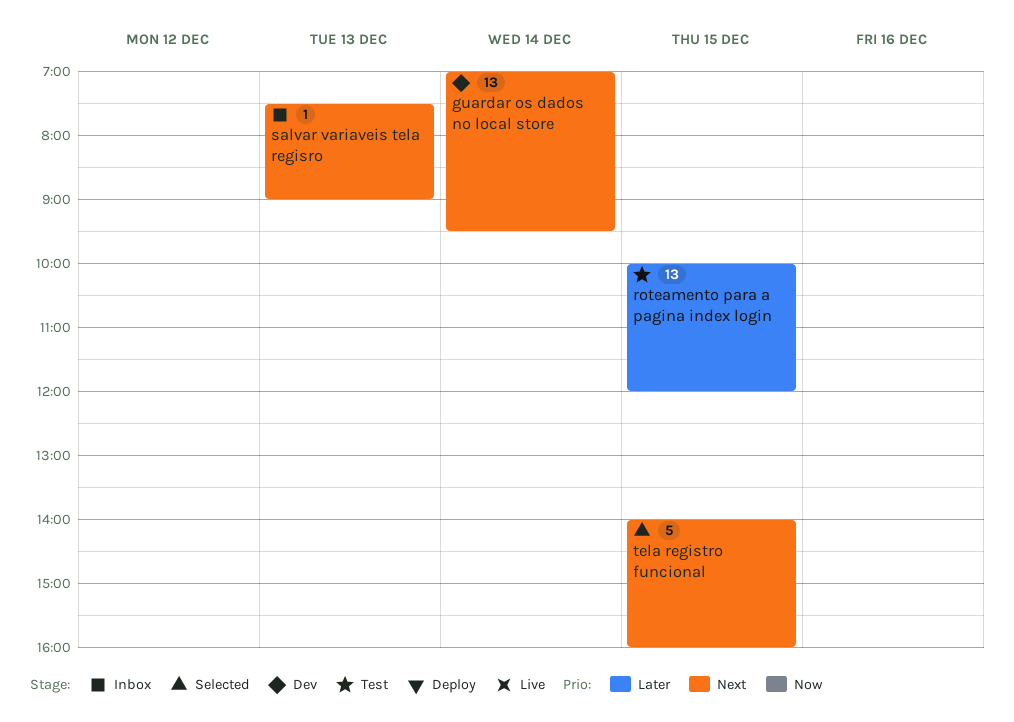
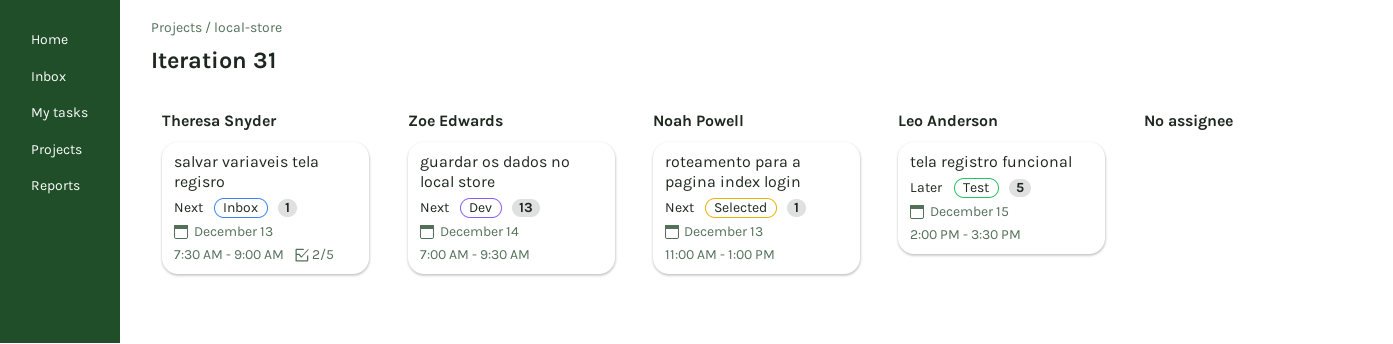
roteamento para a pagina index login, status: Test -> Selected
roteamento para a pagina index login, priority: Later -> Next
roteamento para a pagina index login, estimate: 13 -> 1
roteamento para a pagina index login, day: Dec 15 -> Dec 13
roteamento para a pagina index login, begins: 10:00 -> 11:00
roteamento para a pagina index login, ends: 12:00 -> 13:00
tela registro funcional, status: Selected -> Test
tela registro funcional, priority: Next -> Later
tela registro funcional, ends: 16:00 -> 15:30

